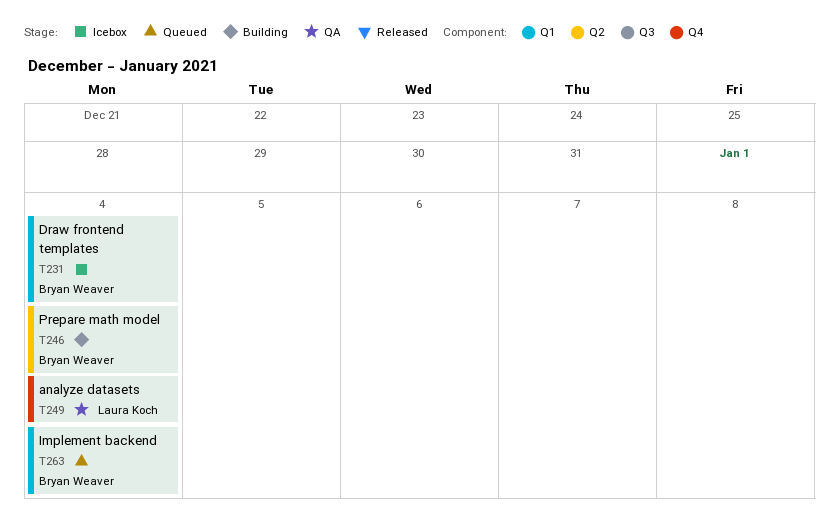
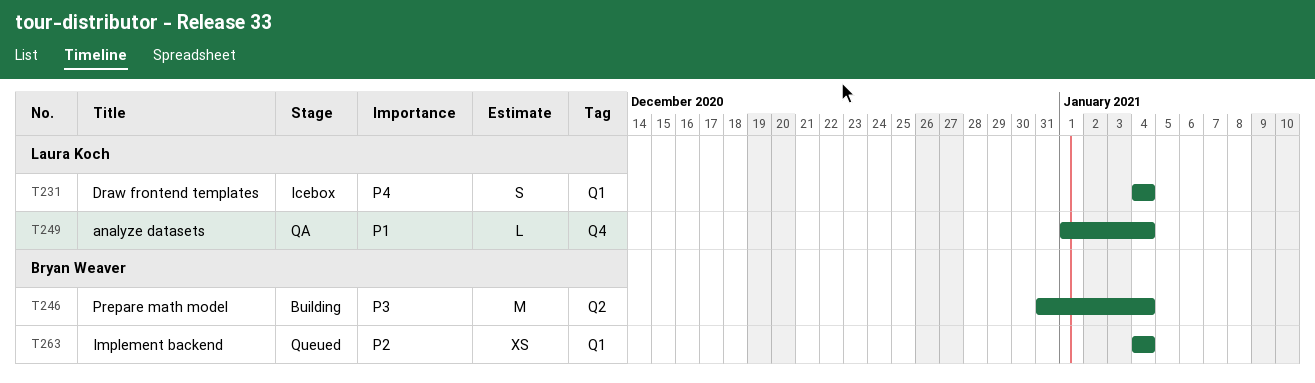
T231, owner: Bryan Weaver -> Laura Koch

